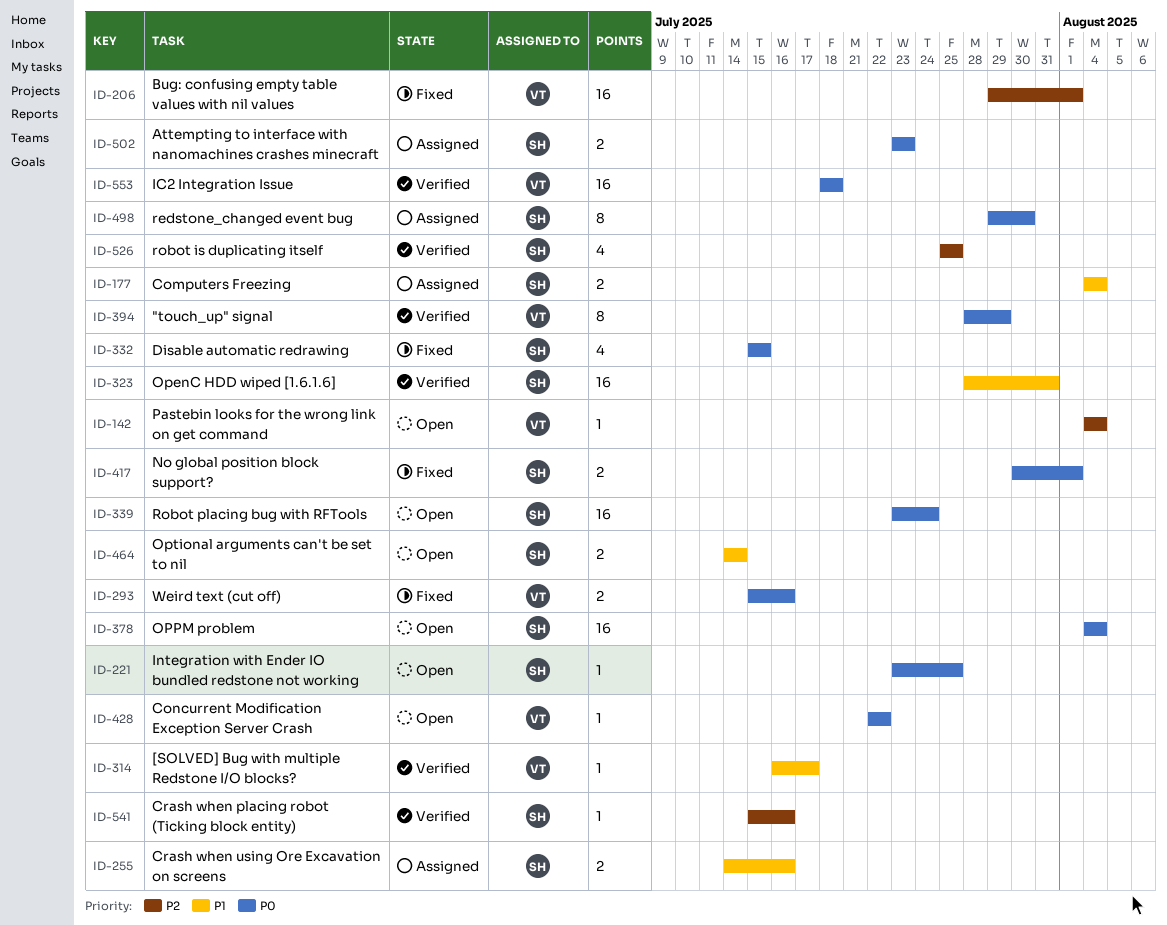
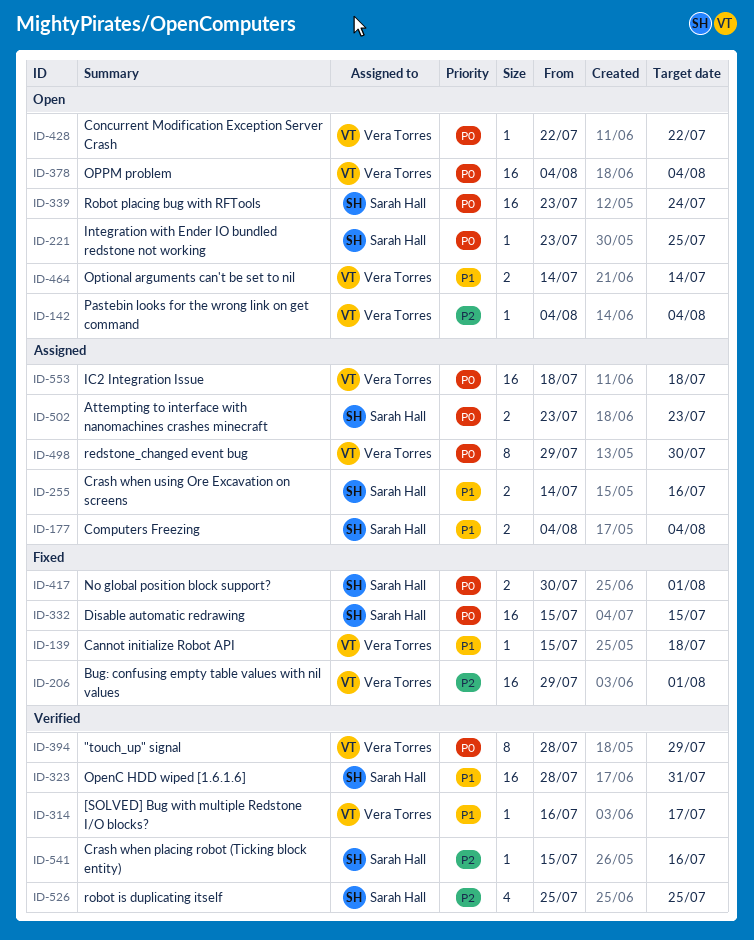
ID-139: none -> present
ID-293: present -> none
ID-332, estimate: 4 -> 16
ID-378, owner: Sarah Hall -> Vera Torres
ID-464, owner: Sarah Hall -> Vera Torres
ID-498, owner: Sarah Hall -> Vera Torres
ID-553, status: Verified -> Assigned

